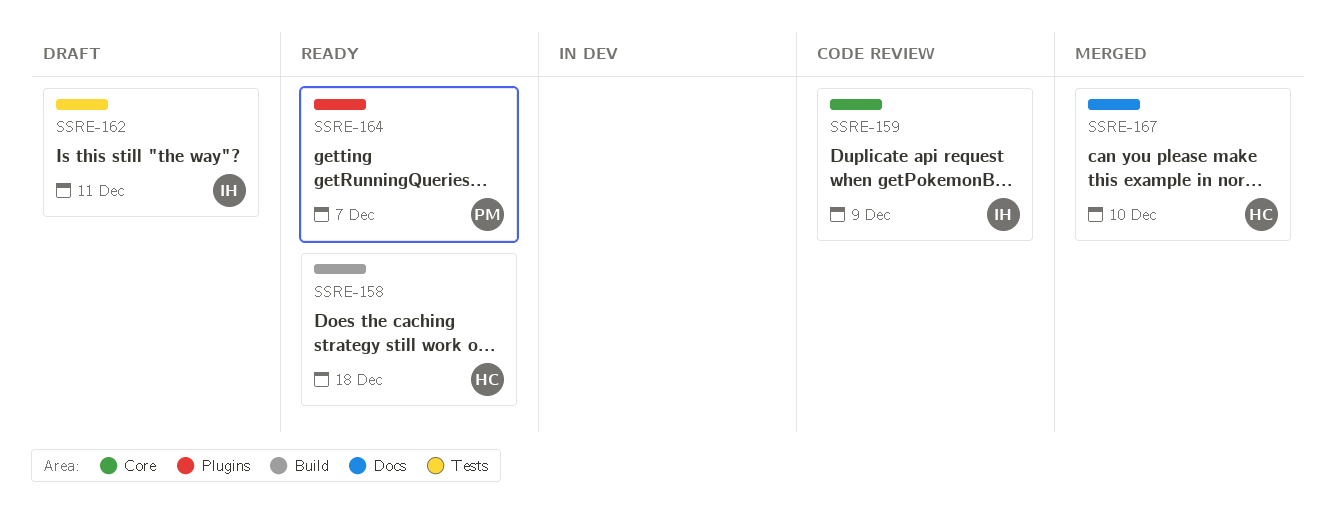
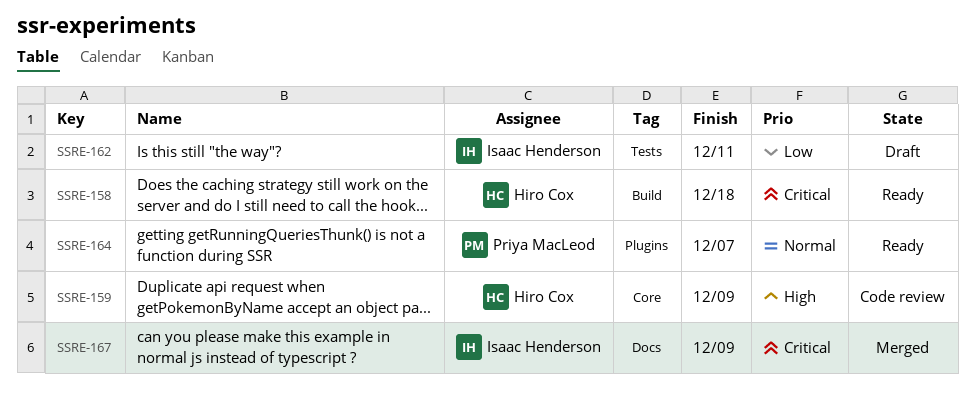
SSRE-159, owner: Isaac Henderson -> Hiro Cox
SSRE-167, owner: Hiro Cox -> Isaac Henderson
SSRE-167, due: Dec 10 -> Dec 9

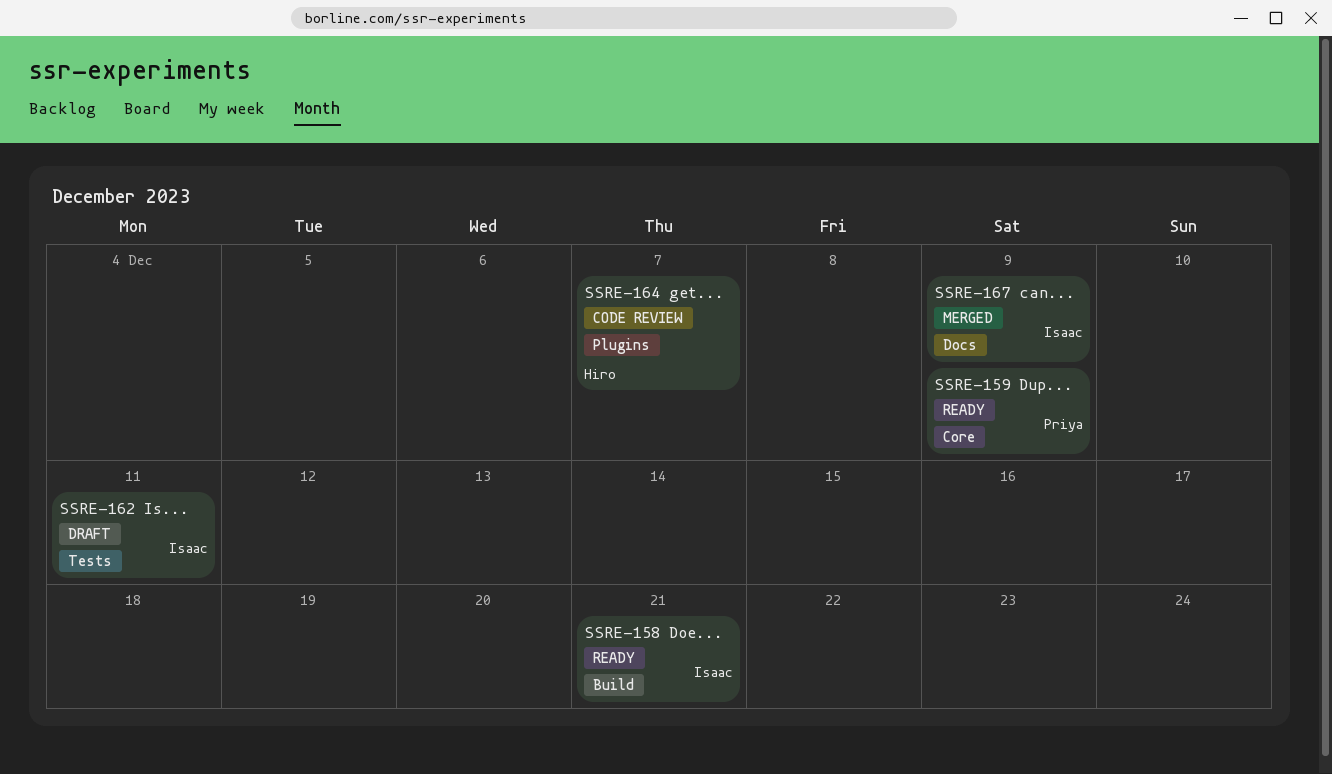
SSRE-158, owner: Hiro Cox -> Isaac Henderson
SSRE-158, due: Dec 18 -> Dec 21
SSRE-159, status: Code review -> Ready
SSRE-159, owner: Hiro Cox -> Priya MacLeod
SSRE-164, status: Ready -> Code review
SSRE-164, owner: Priya MacLeod -> Hiro Cox

